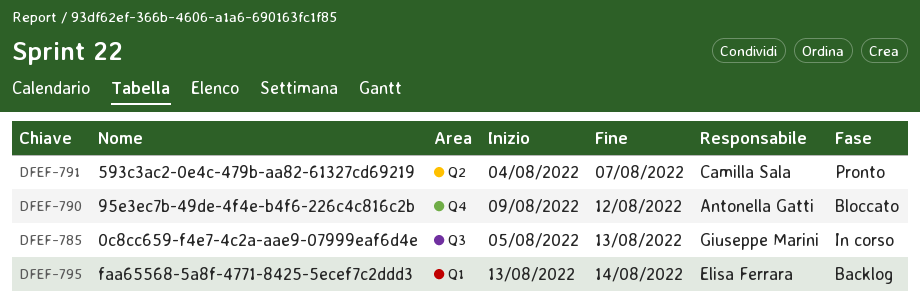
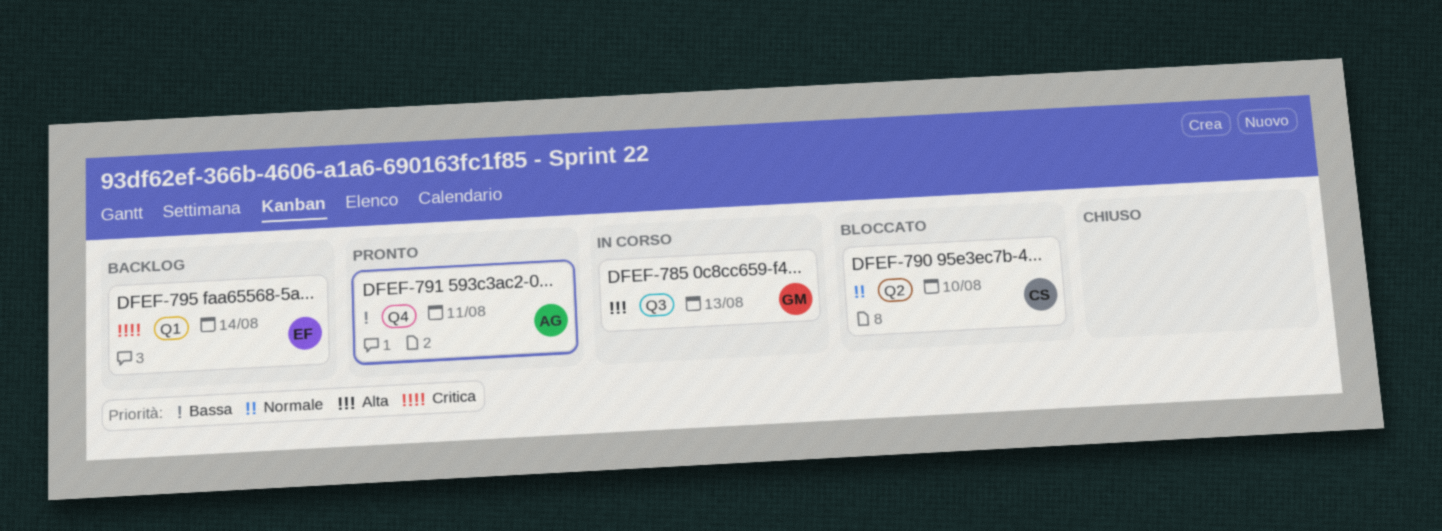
DFEF-790, owner: Antonella Gatti -> Camilla Sala
DFEF-790, label: Q4 -> Q2
DFEF-790, due: Aug 12 -> Aug 10
DFEF-791, owner: Camilla Sala -> Antonella Gatti
DFEF-791, label: Q2 -> Q4
DFEF-791, due: Aug 7 -> Aug 11

